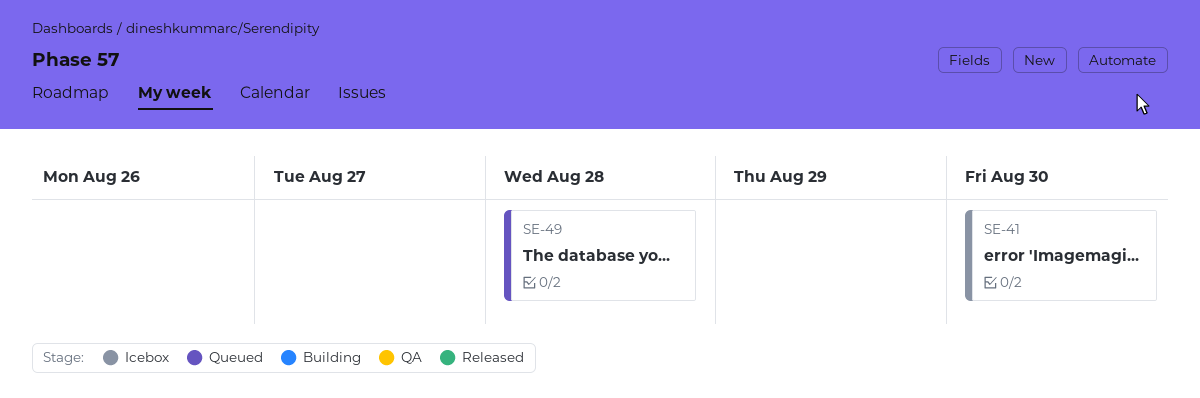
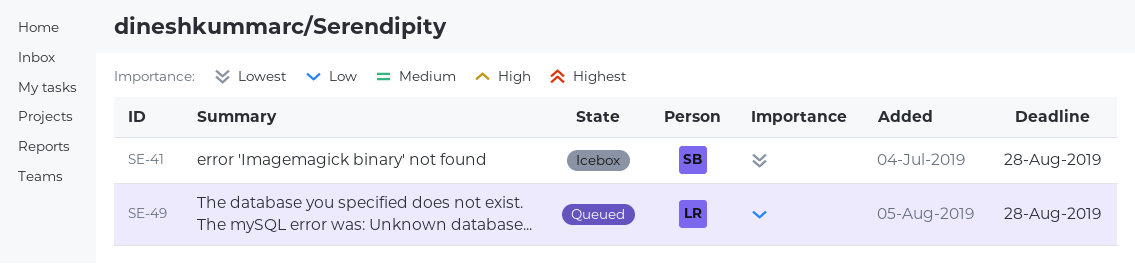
SE-41, due: Aug 30 -> Aug 28

